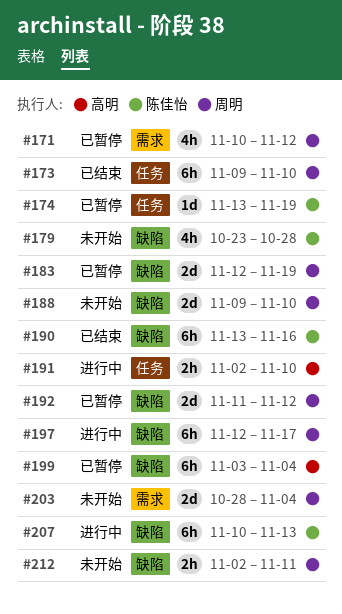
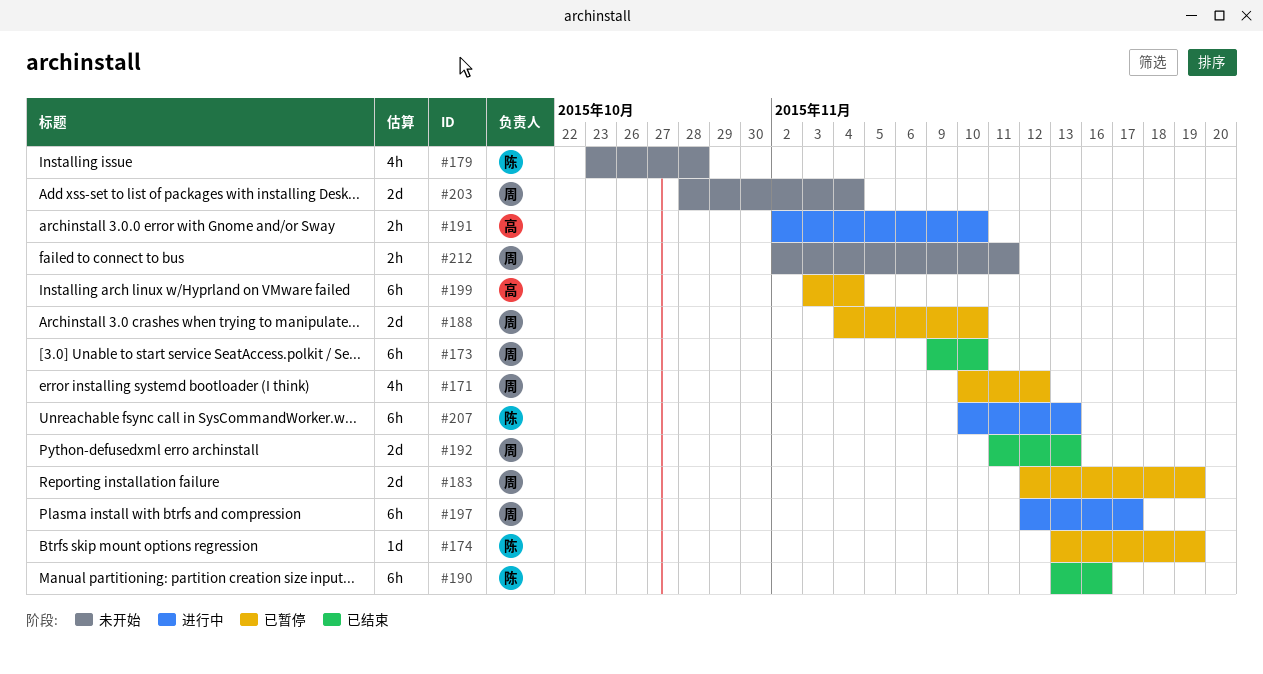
#188, status: 未开始 -> 已暂停
#188, start: Nov 9 -> Nov 4
#192, status: 已暂停 -> 已结束
#192, due: Nov 12 -> Nov 13

